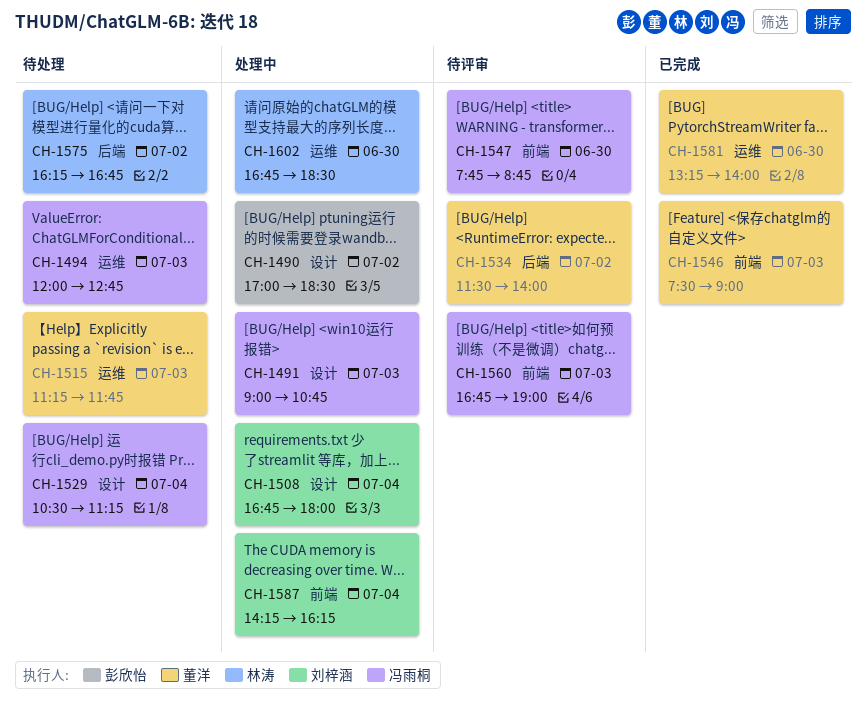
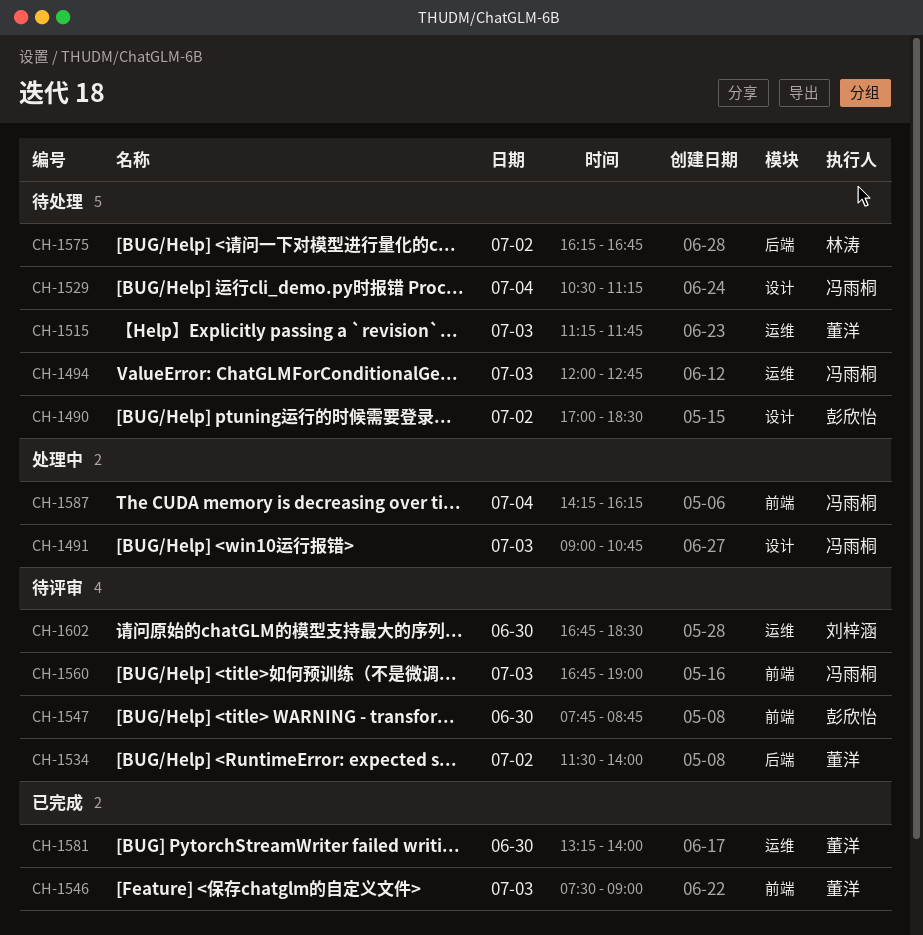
CH-1490, status: 处理中 -> 待处理
CH-1508: present -> none
CH-1547, owner: 冯雨桐 -> 彭欣怡
CH-1587, owner: 刘梓涵 -> 冯雨桐
CH-1602, status: 处理中 -> 待评审
CH-1602, owner: 林涛 -> 刘梓涵

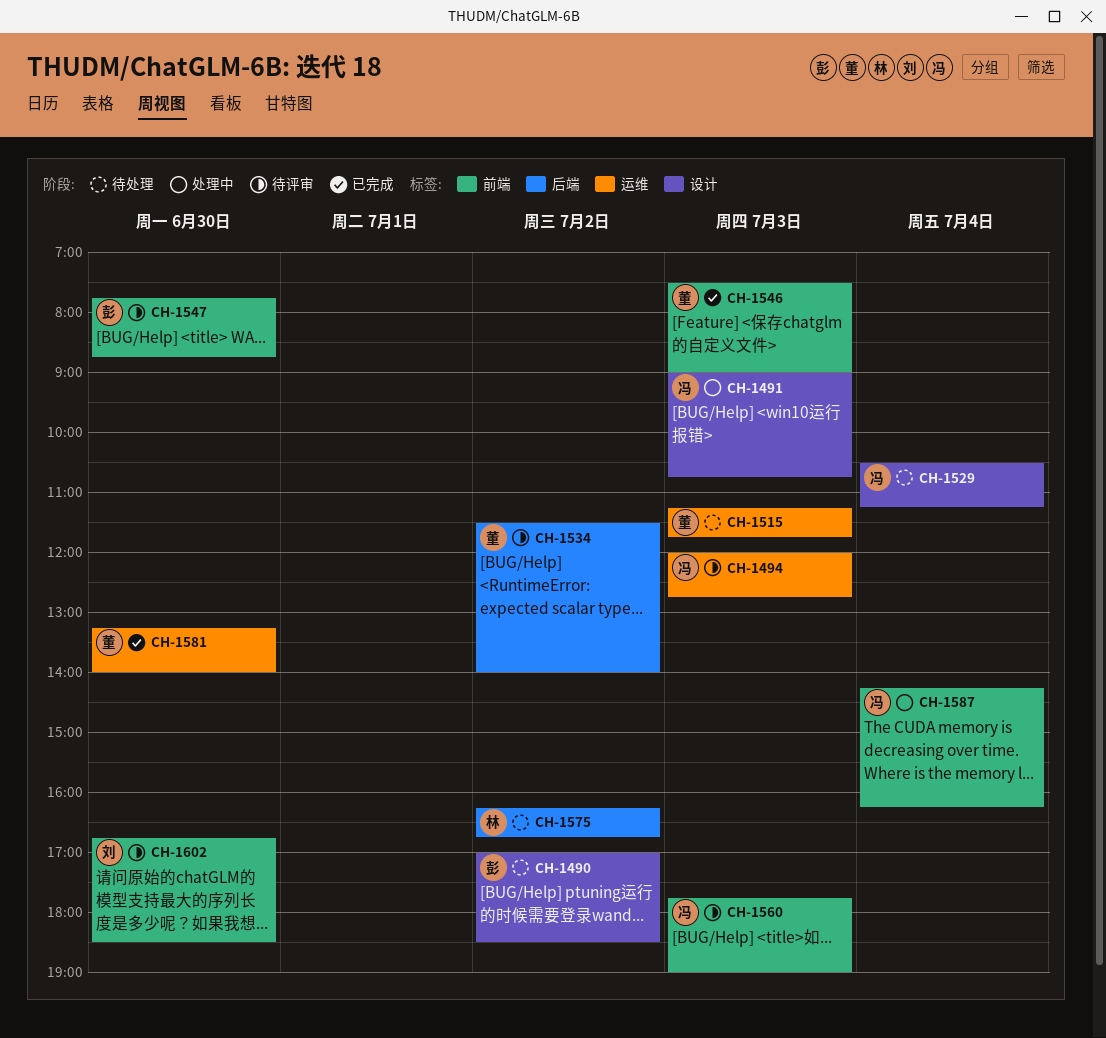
CH-1494, status: 待处理 -> 待评审
CH-1560, begins: 16:45 -> 17:45
CH-1602, label: 运维 -> 前端

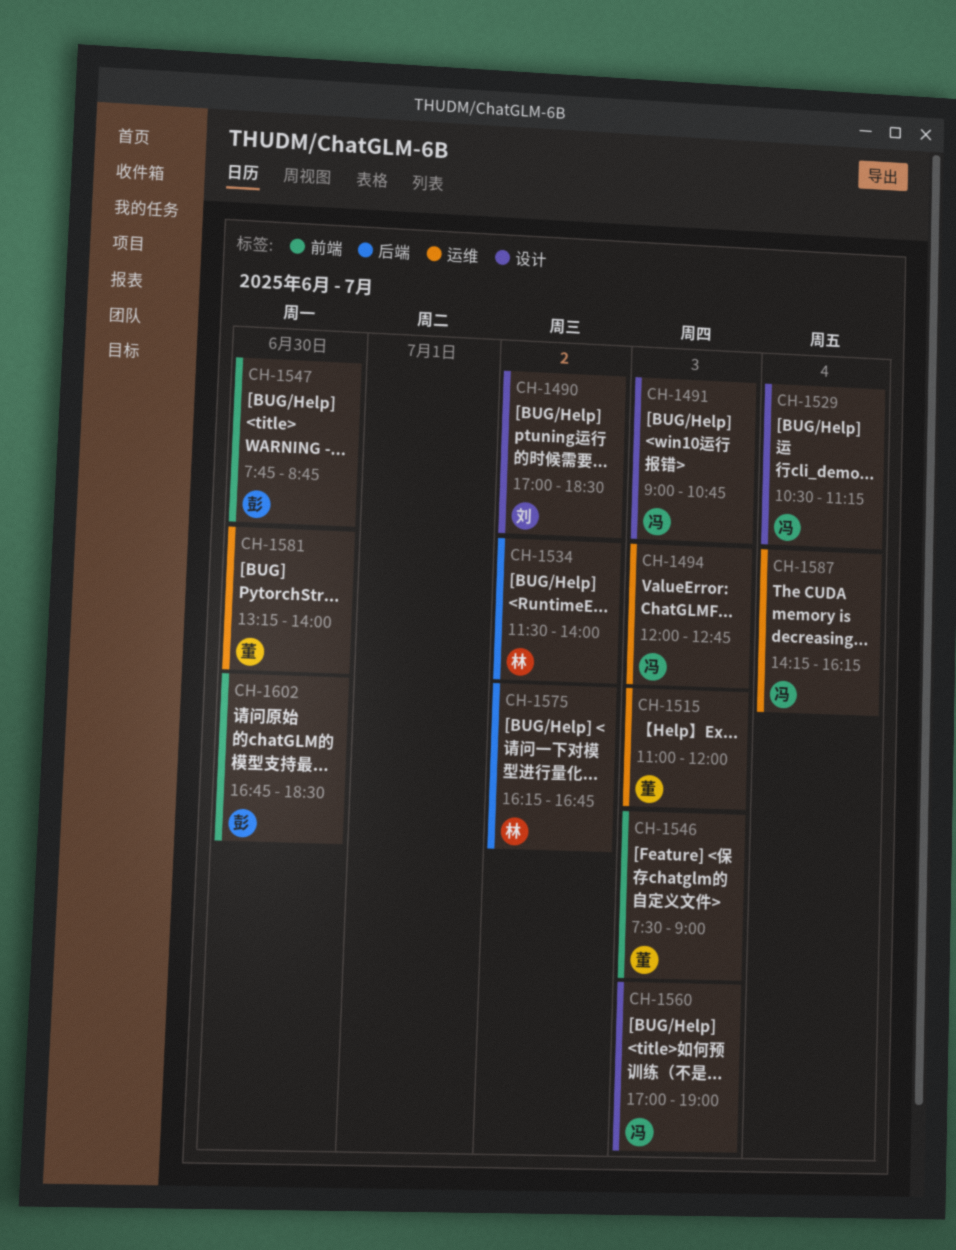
CH-1490, owner: 彭 -> 刘
CH-1515, begins: 11:15 -> 11:00
CH-1515, ends: 11:45 -> 12:00
CH-1534, owner: 董 -> 林
CH-1560, label: 前端 -> 设计
CH-1560, begins: 17:45 -> 17:00
CH-1587, label: 前端 -> 运维
CH-1602, owner: 刘 -> 彭

